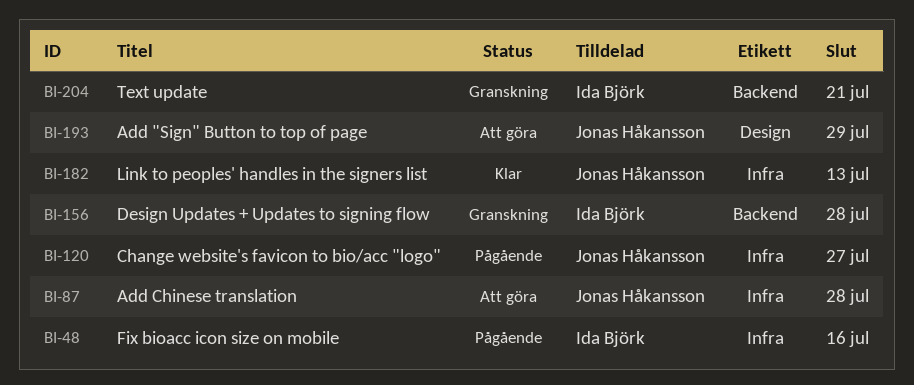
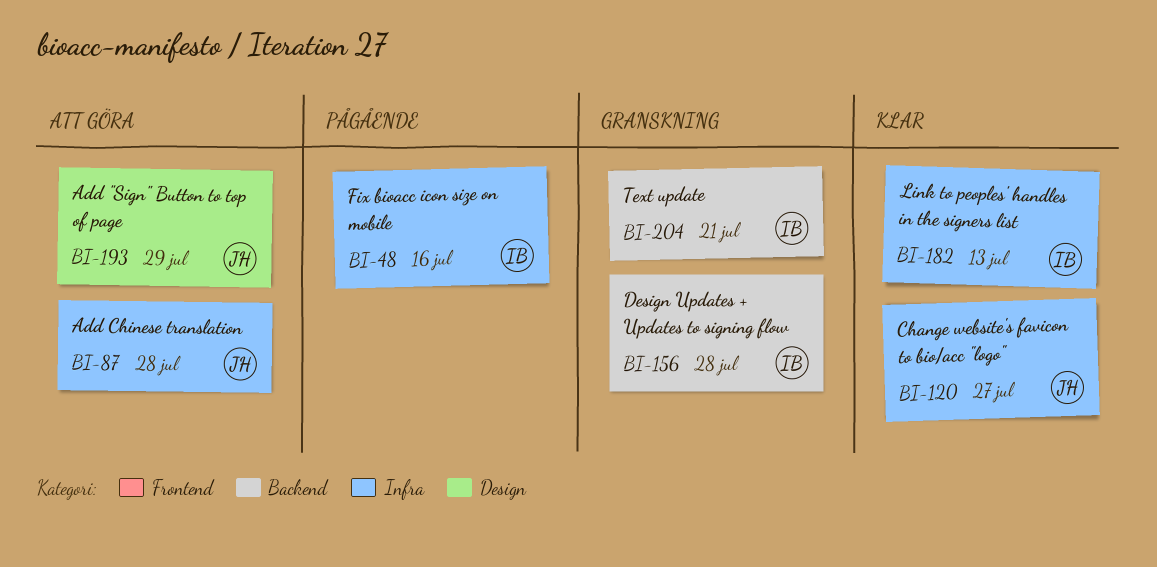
BI-120, status: Pågående -> Klar
BI-182, owner: Jonas Håkansson -> Ida Björk

